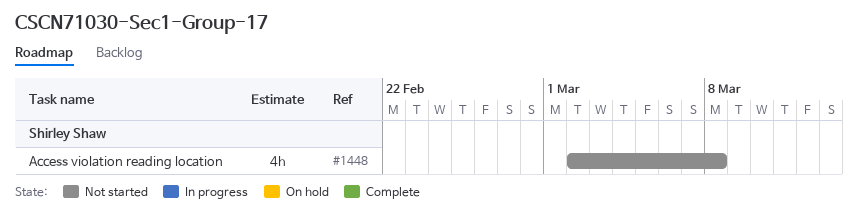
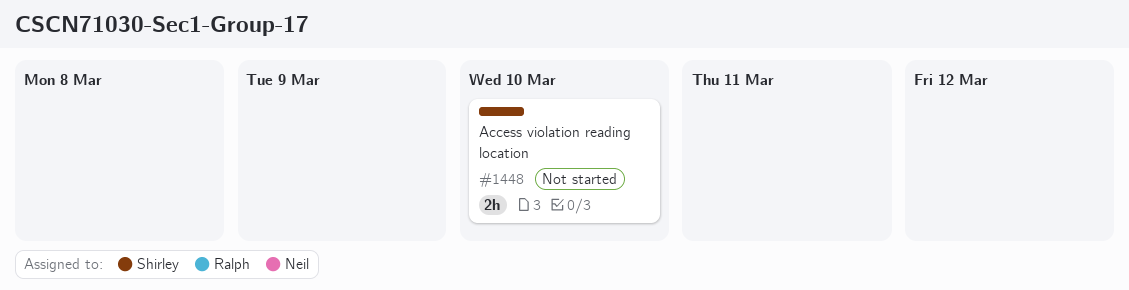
#1448, estimate: 4h -> 2h
#1448, due: Mar 8 -> Mar 10

